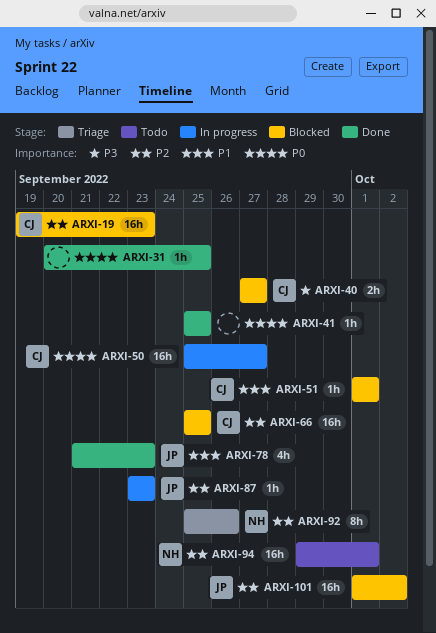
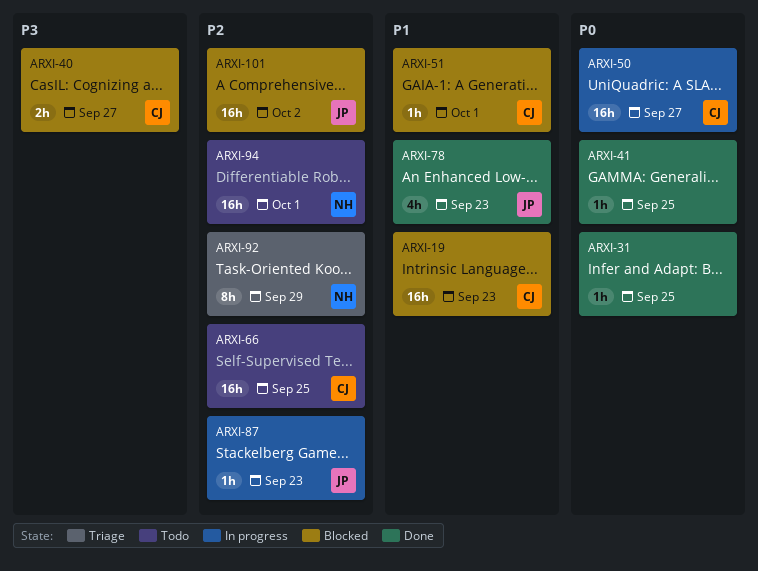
ARXI-19, priority: P2 -> P1
ARXI-66, status: Blocked -> Todo
ARXI-92, due: Sep 26 -> Sep 29

